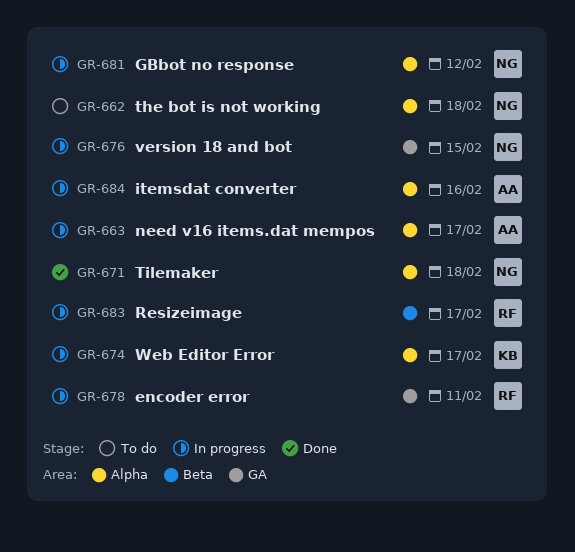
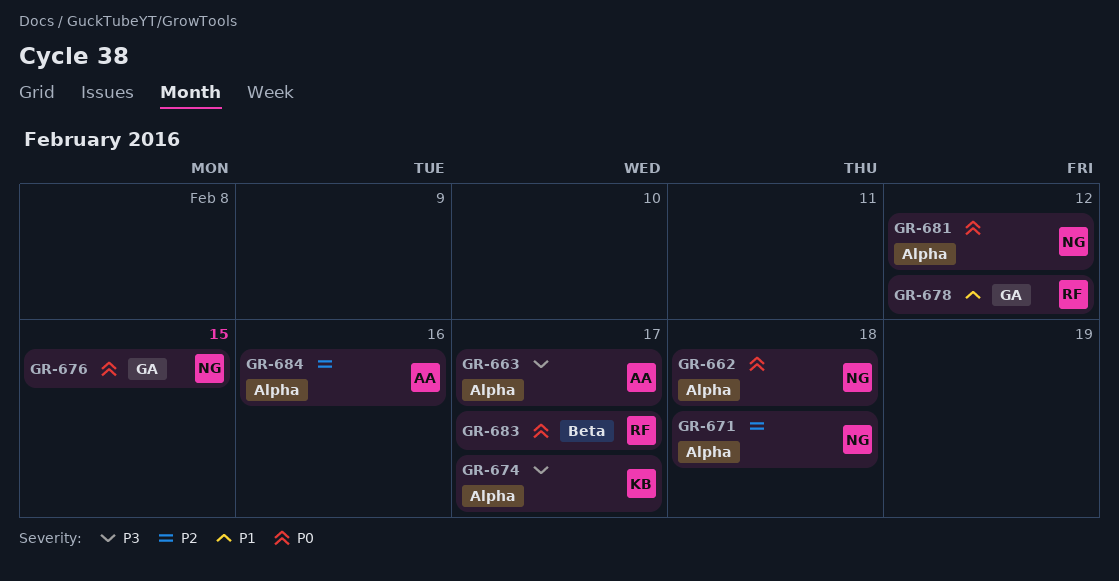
GR-678, due: Feb 11 -> Feb 12

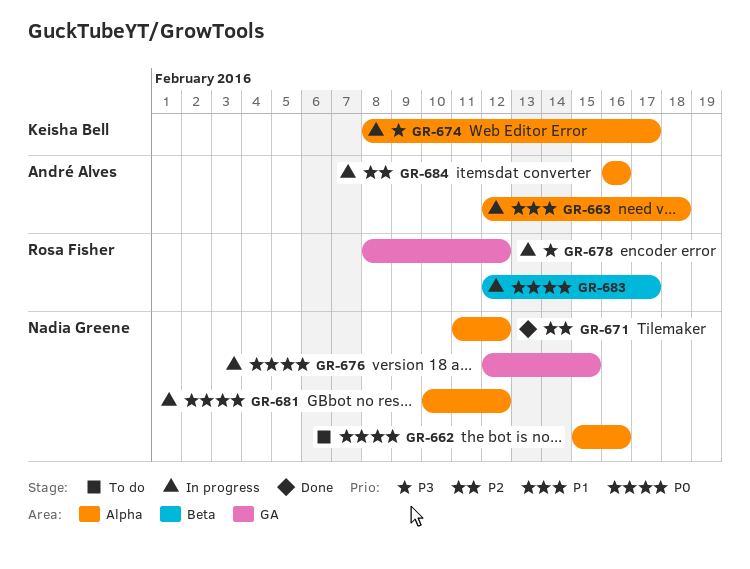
GR-662, due: Feb 18 -> Feb 16
GR-663, priority: P3 -> P1
GR-663, due: Feb 17 -> Feb 18
GR-671, due: Feb 18 -> Feb 12
GR-678, priority: P1 -> P3

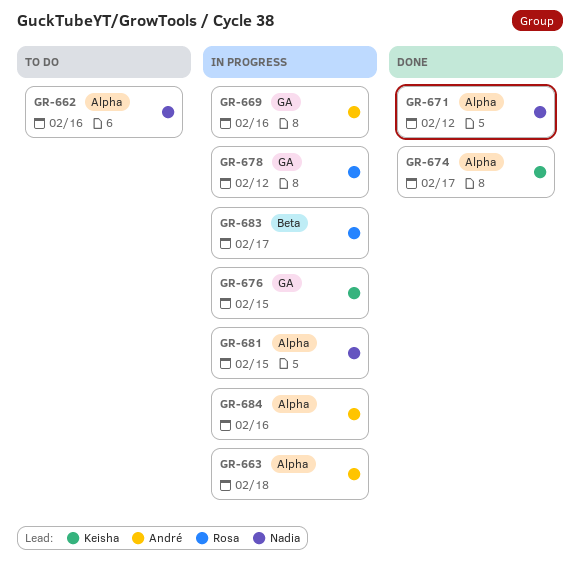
GR-669: none -> present
GR-674, status: In progress -> Done
GR-676, owner: Nadia Greene -> Keisha Bell
GR-681, due: Feb 12 -> Feb 15

